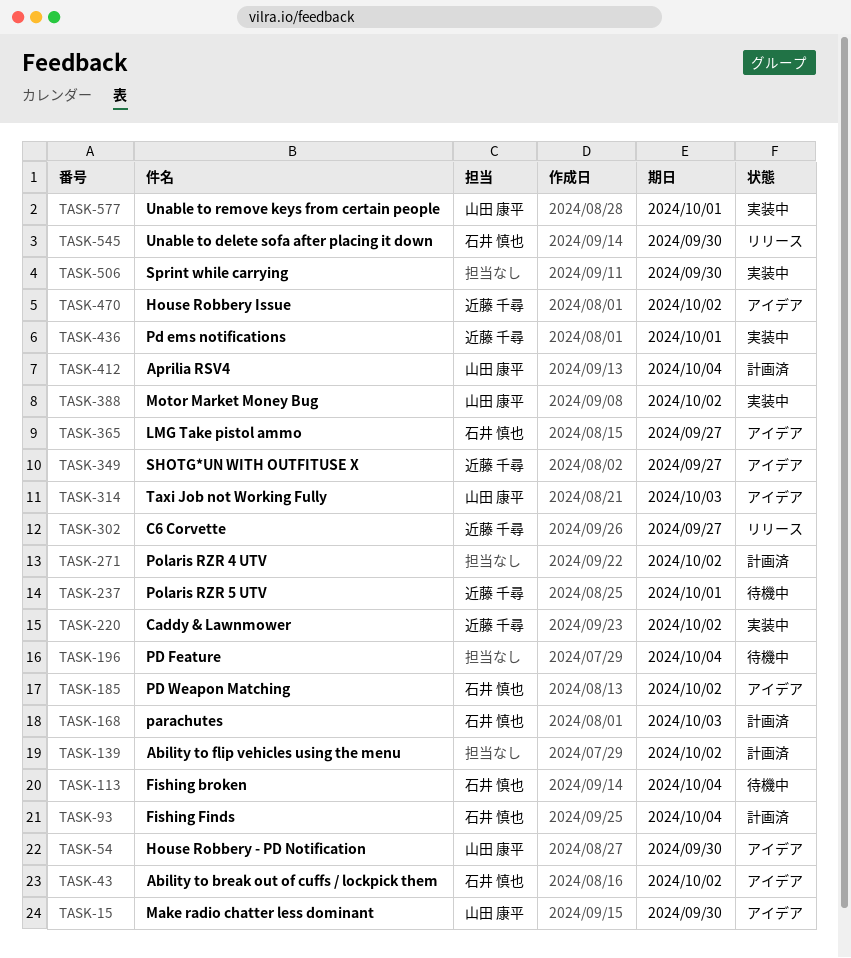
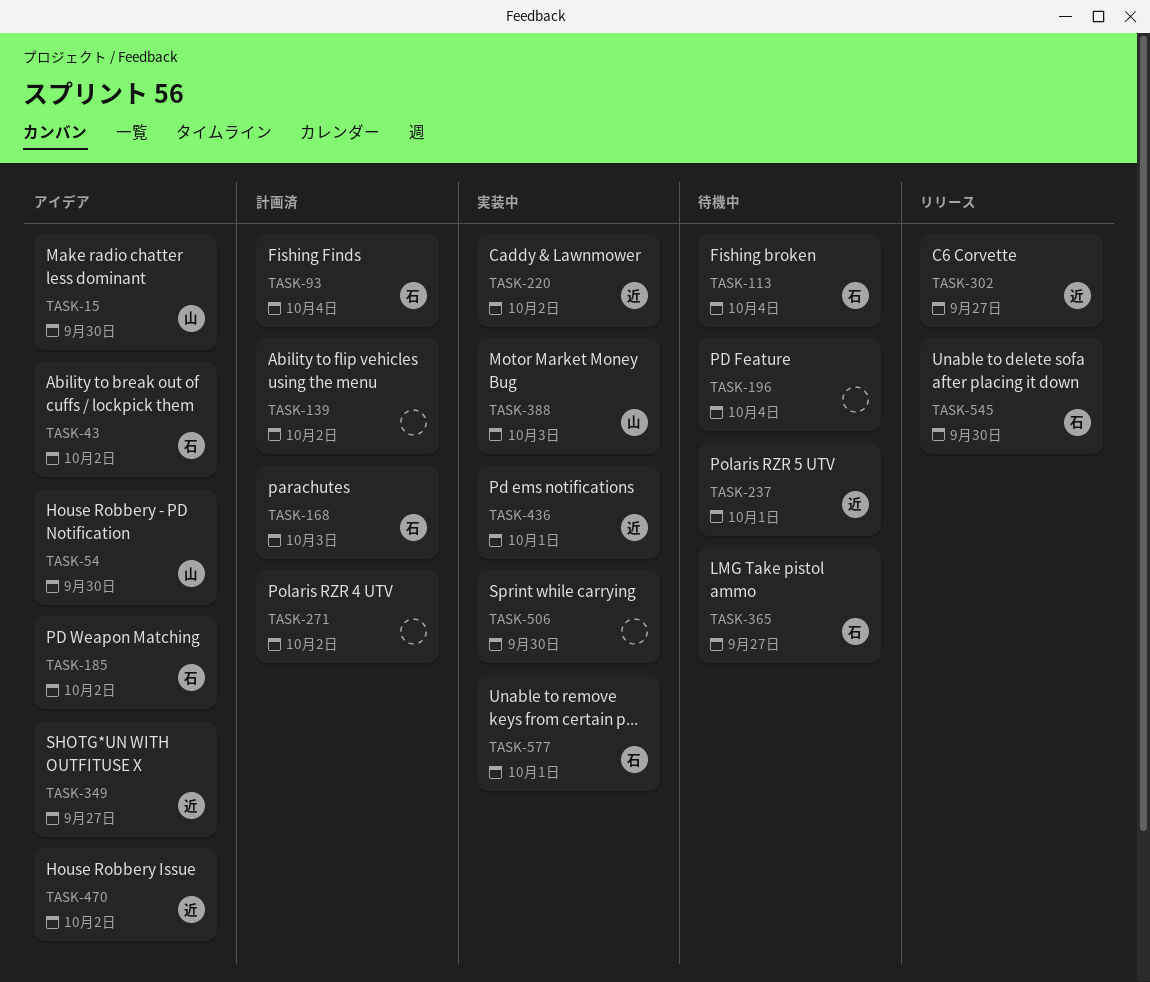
TASK-314: present -> none
TASK-365, status: アイデア -> 待機中
TASK-388, due: Oct 2 -> Oct 3
TASK-412: present -> none
TASK-577, owner: 山田 康平 -> 石井 慎也

